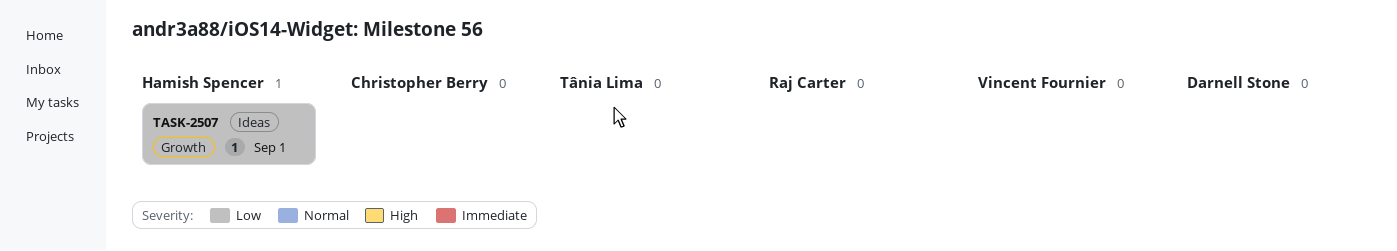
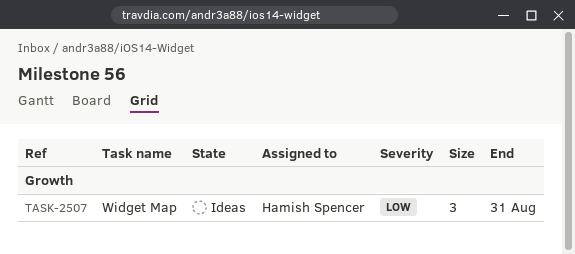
TASK-2507, estimate: 1 -> 3
TASK-2507, due: Sep 1 -> Aug 31

